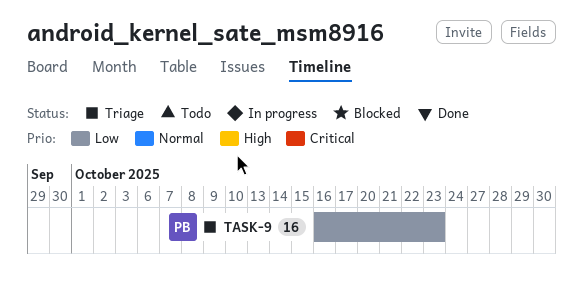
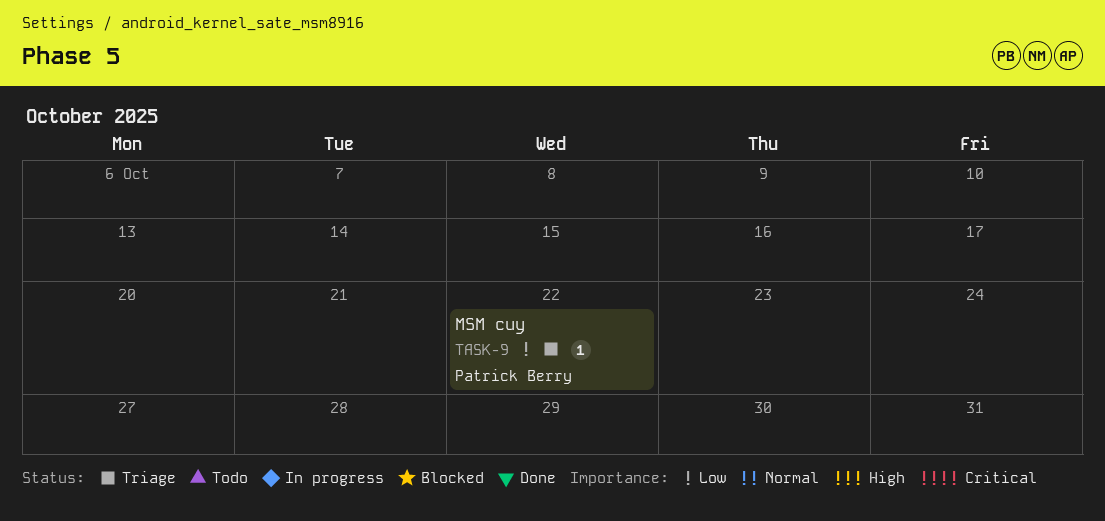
TASK-9, estimate: 16 -> 1
TASK-9, due: Oct 23 -> Oct 22

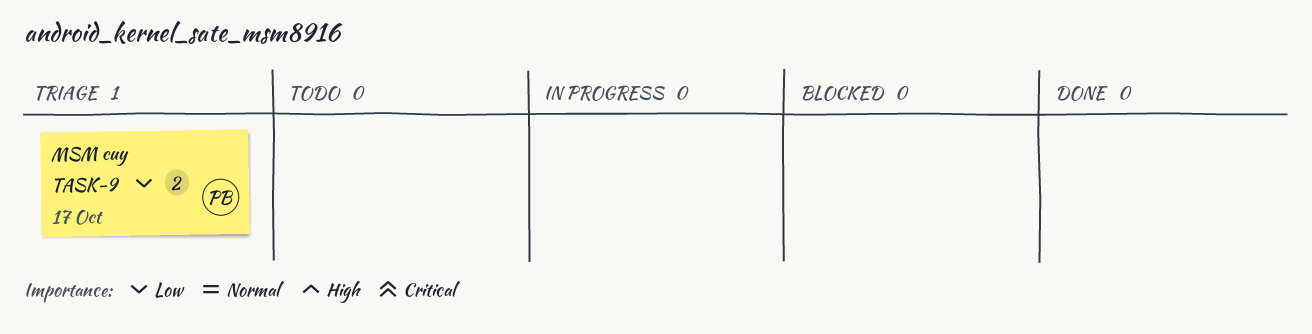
TASK-9, estimate: 1 -> 2
TASK-9, due: Oct 22 -> Oct 17

